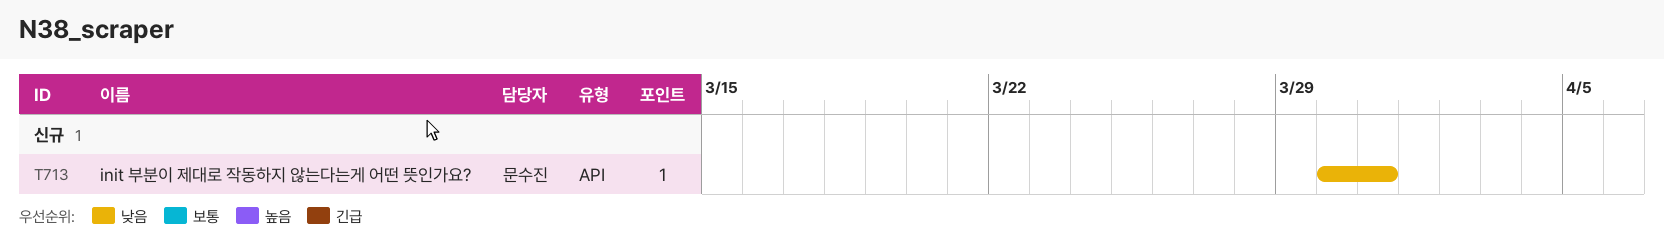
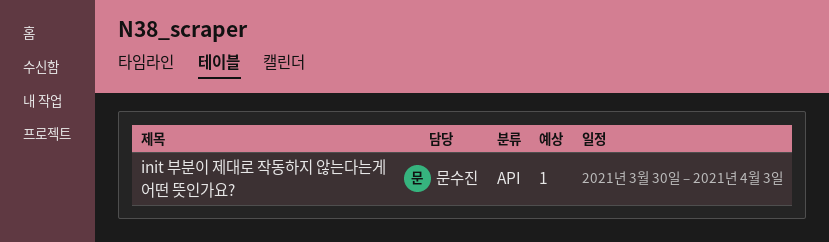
init 부분이 제대로 작동하지 않는다는게 어떤 뜻인가요?, due: Mar 31 -> Apr 3

